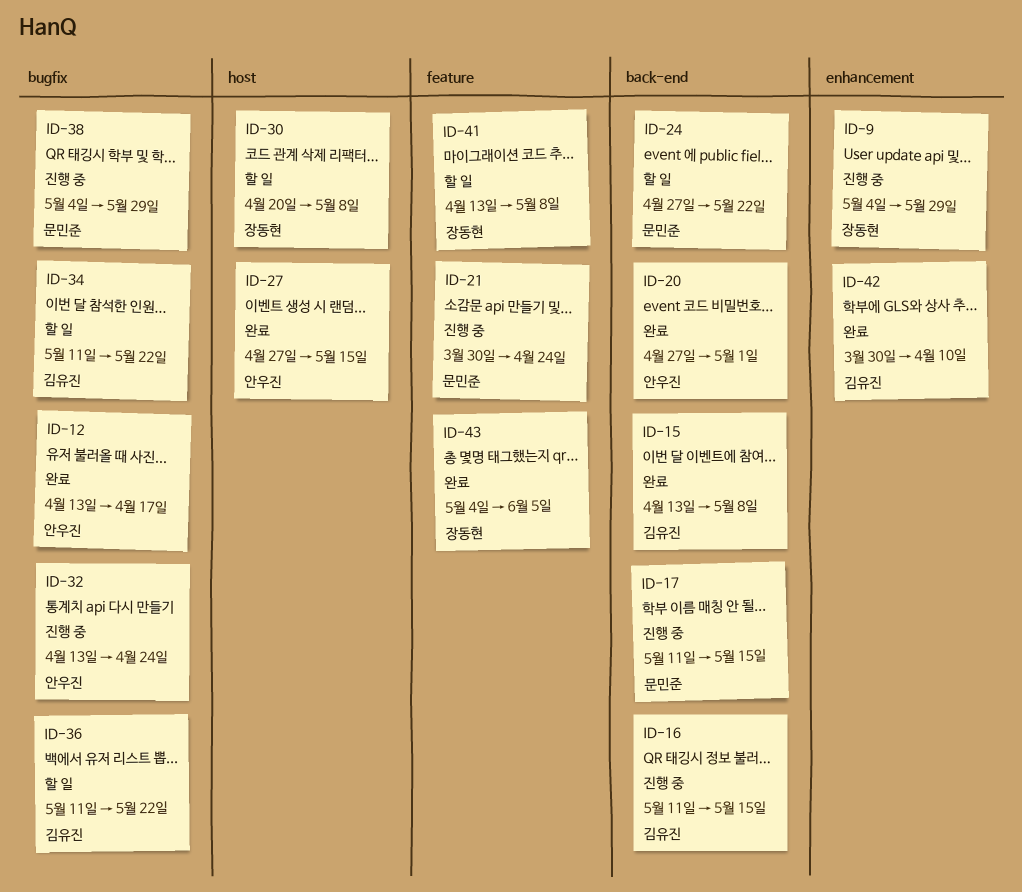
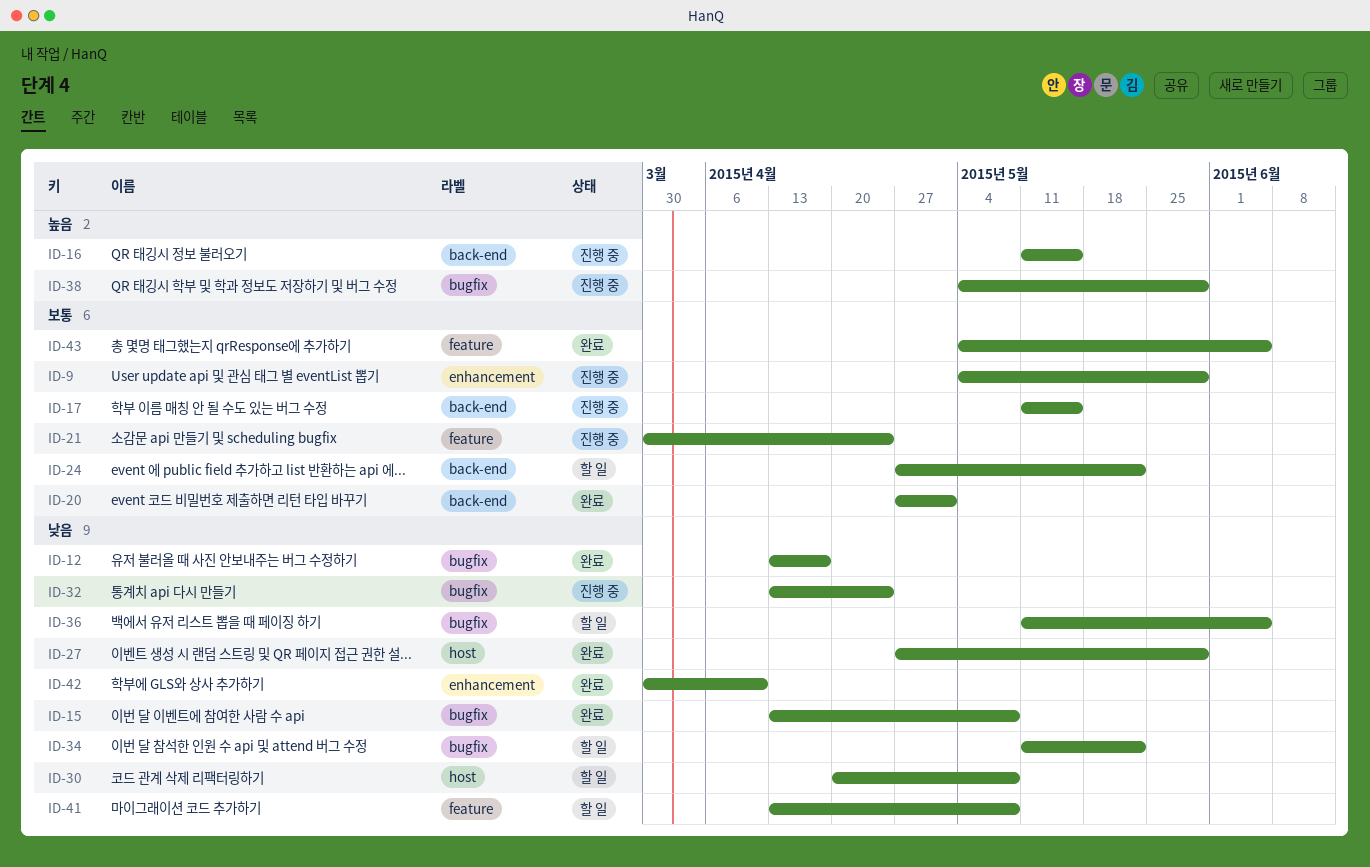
ID-15, label: back-end -> bugfix
ID-27, due: May 15 -> May 29
ID-36, due: May 22 -> Jun 5

